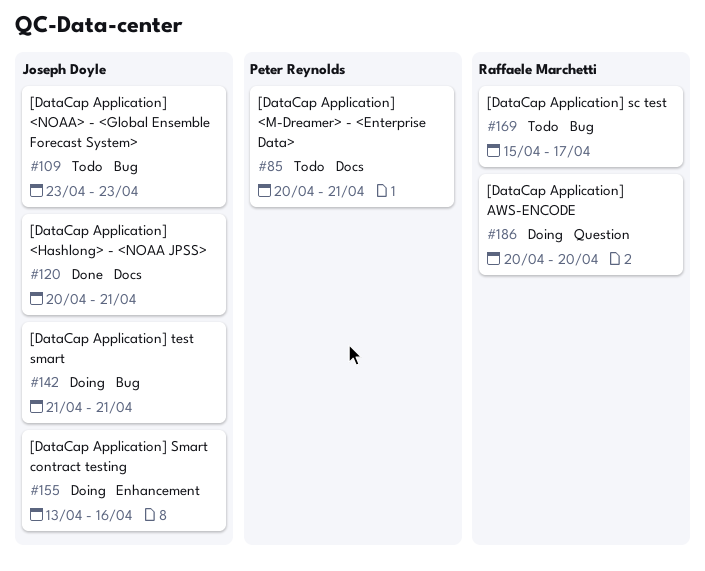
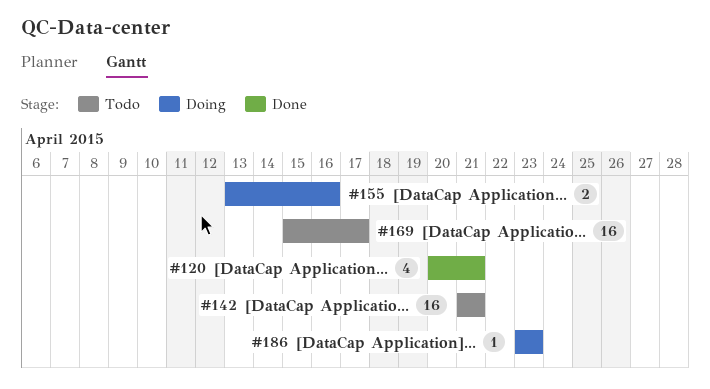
#85: present -> none
#109: present -> none
#142, status: Doing -> Todo
#186, start: Apr 20 -> Apr 23
#186, due: Apr 20 -> Apr 23

